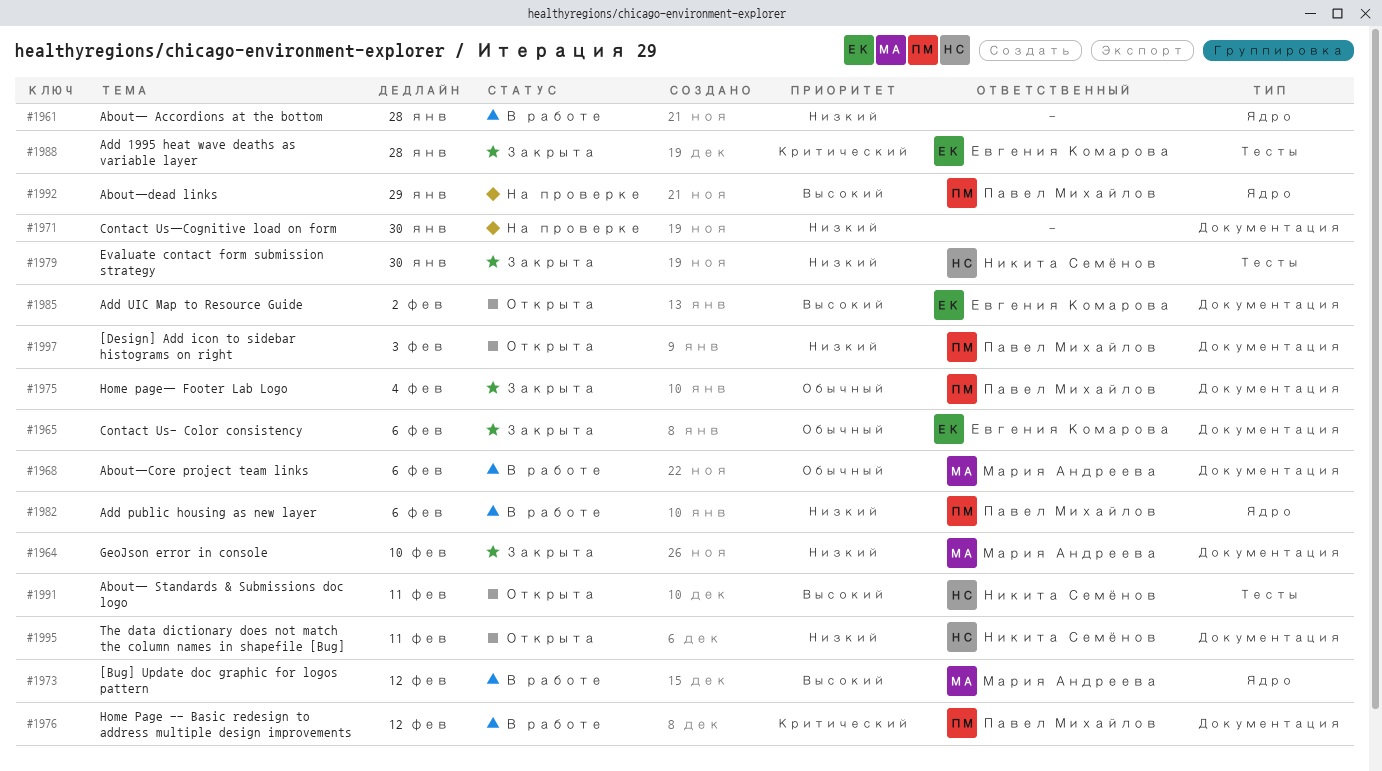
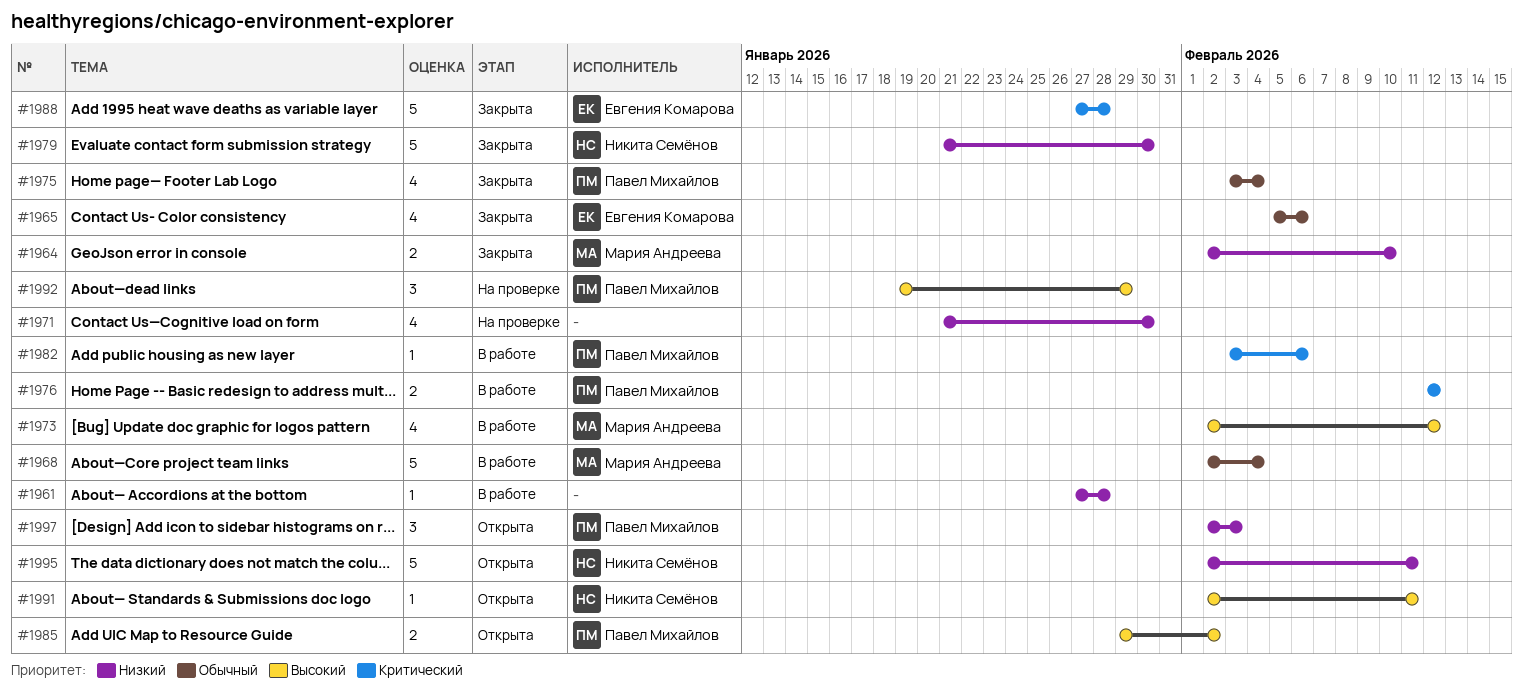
#1968, due: Feb 6 -> Feb 4
#1982, priority: Низкий -> Критический
#1985, owner: Евгения Комарова -> Павел Михайлов

